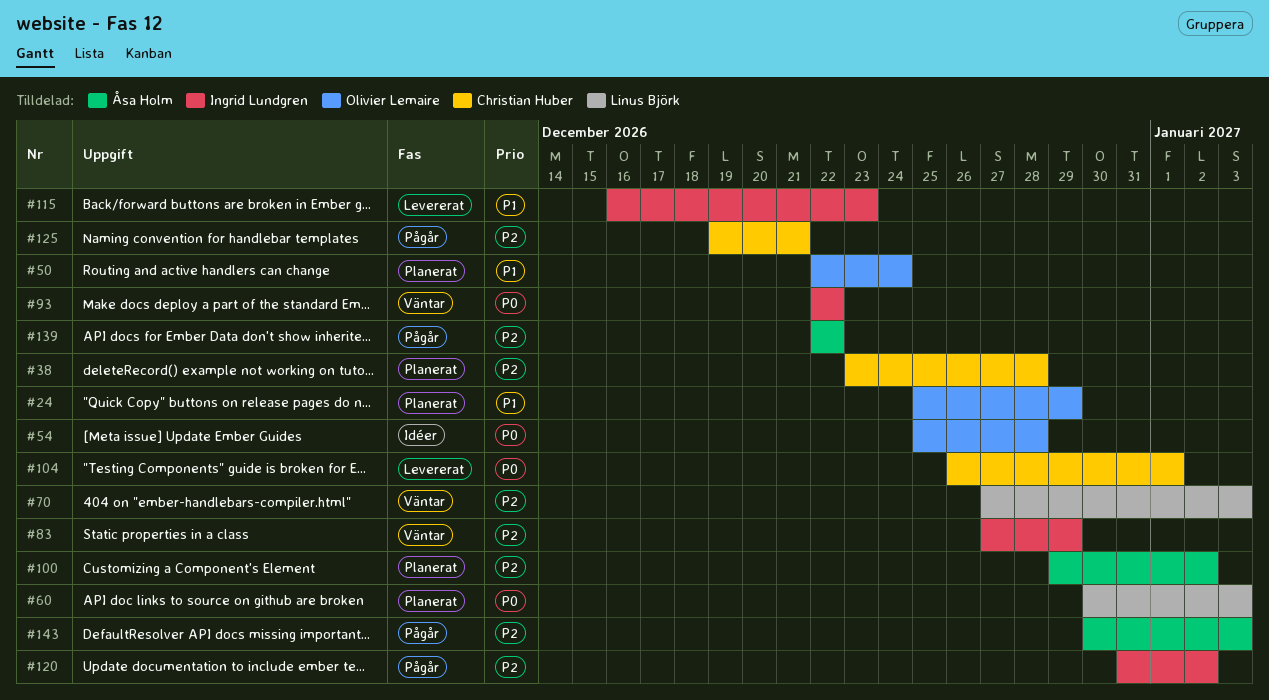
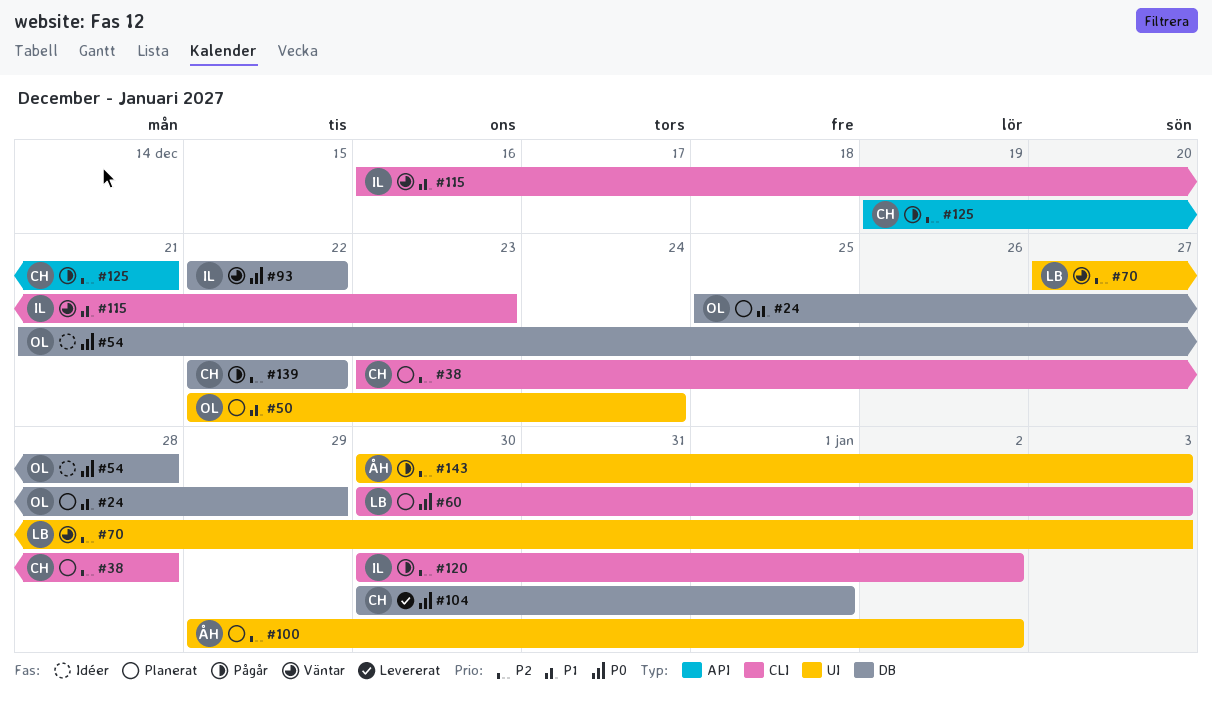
#54, start: Dec 25 -> Dec 21
#83: present -> none
#104, start: Dec 26 -> Dec 30
#115, status: Levererat -> Väntar
#120, start: Dec 31 -> Dec 30
#139, owner: Åsa Holm -> Christian Huber

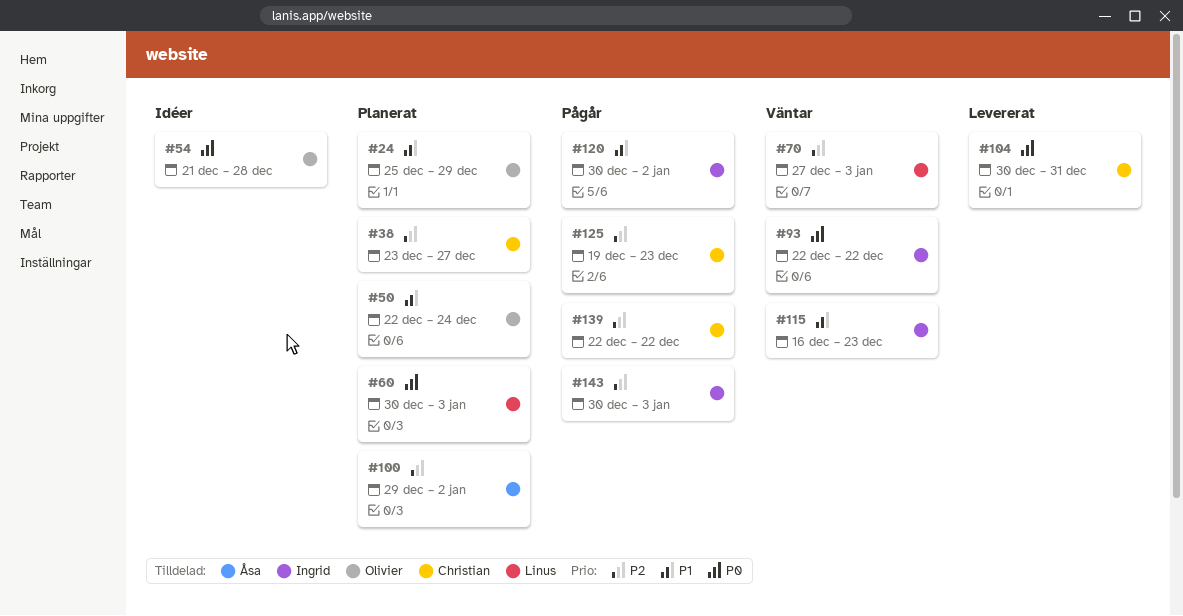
#38, due: Dec 28 -> Dec 27
#104, due: Jan 1 -> Dec 31
#120, priority: P2 -> P1
#125, due: Dec 21 -> Dec 23
#143, owner: Åsa -> Ingrid

